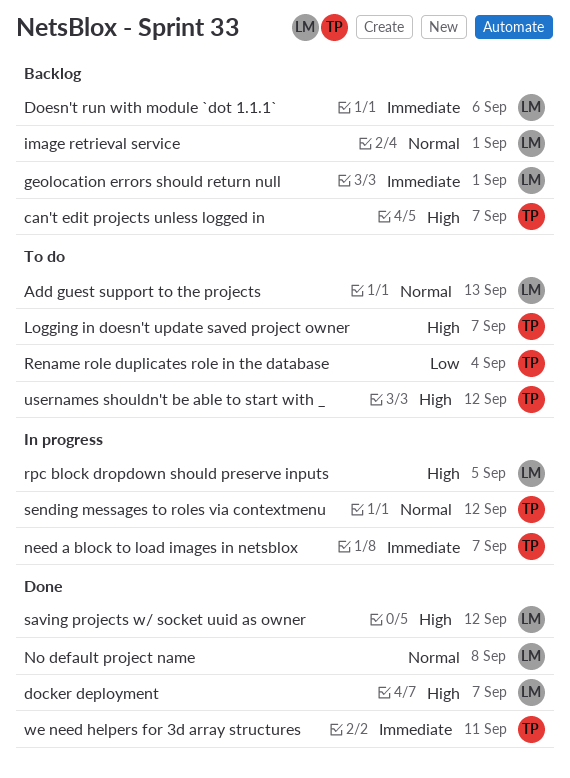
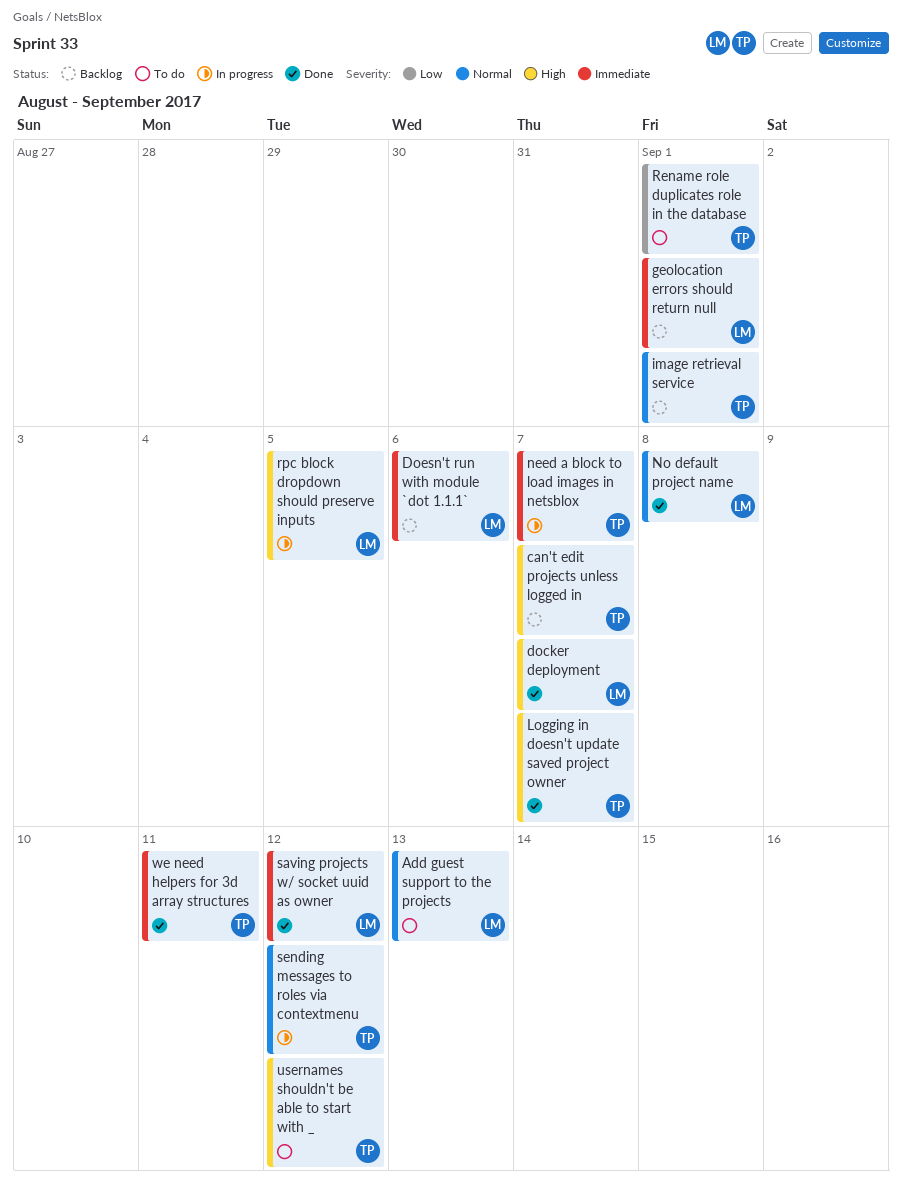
image retrieval service, owner: LM -> TP
Logging in doesn't update saved project owner, status: To do -> Done
Rename role duplicates role in the database, due: Sep 4 -> Sep 1
saving projects w/ socket uuid as owner, priority: High -> Immediate

